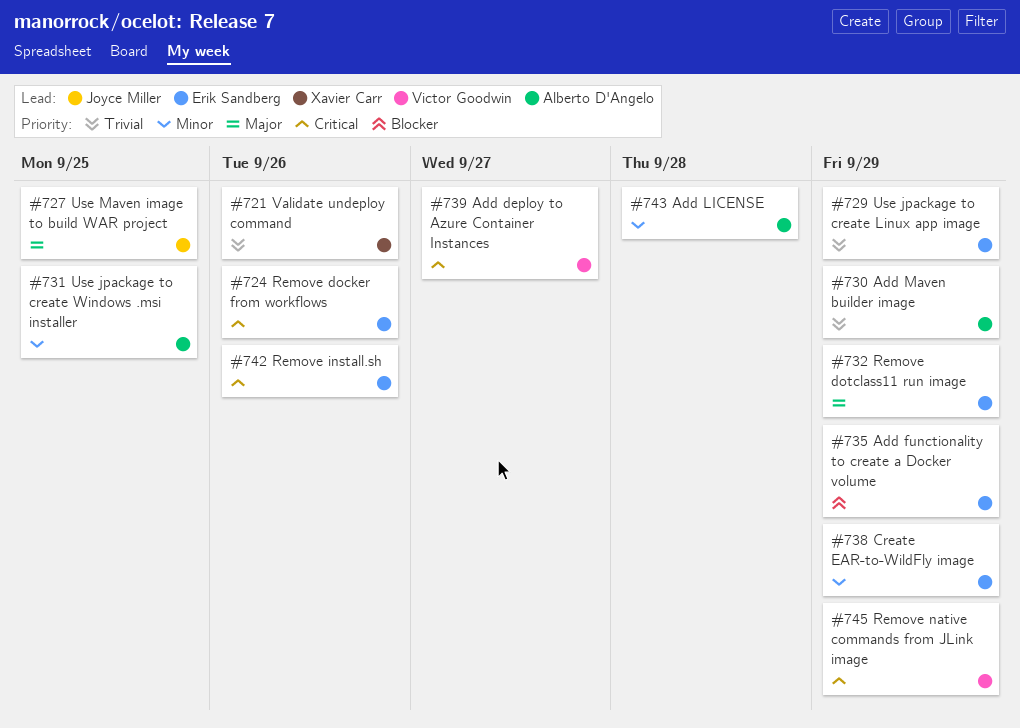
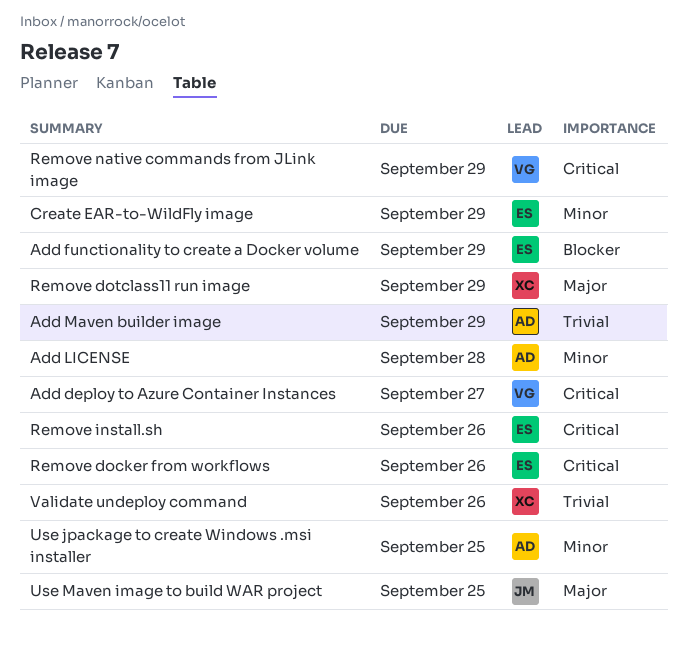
Remove dotclass11 run image, owner: Erik Sandberg -> Xavier Carr
Use jpackage to create Linux app image: present -> none

